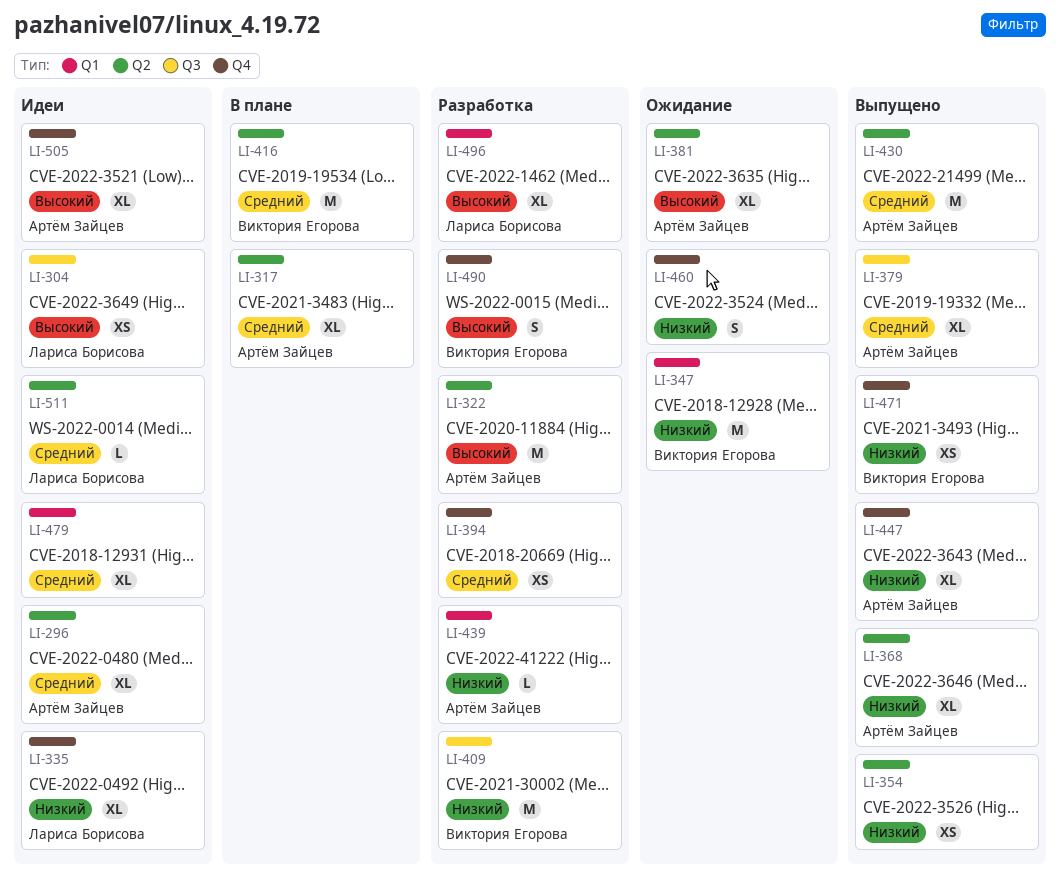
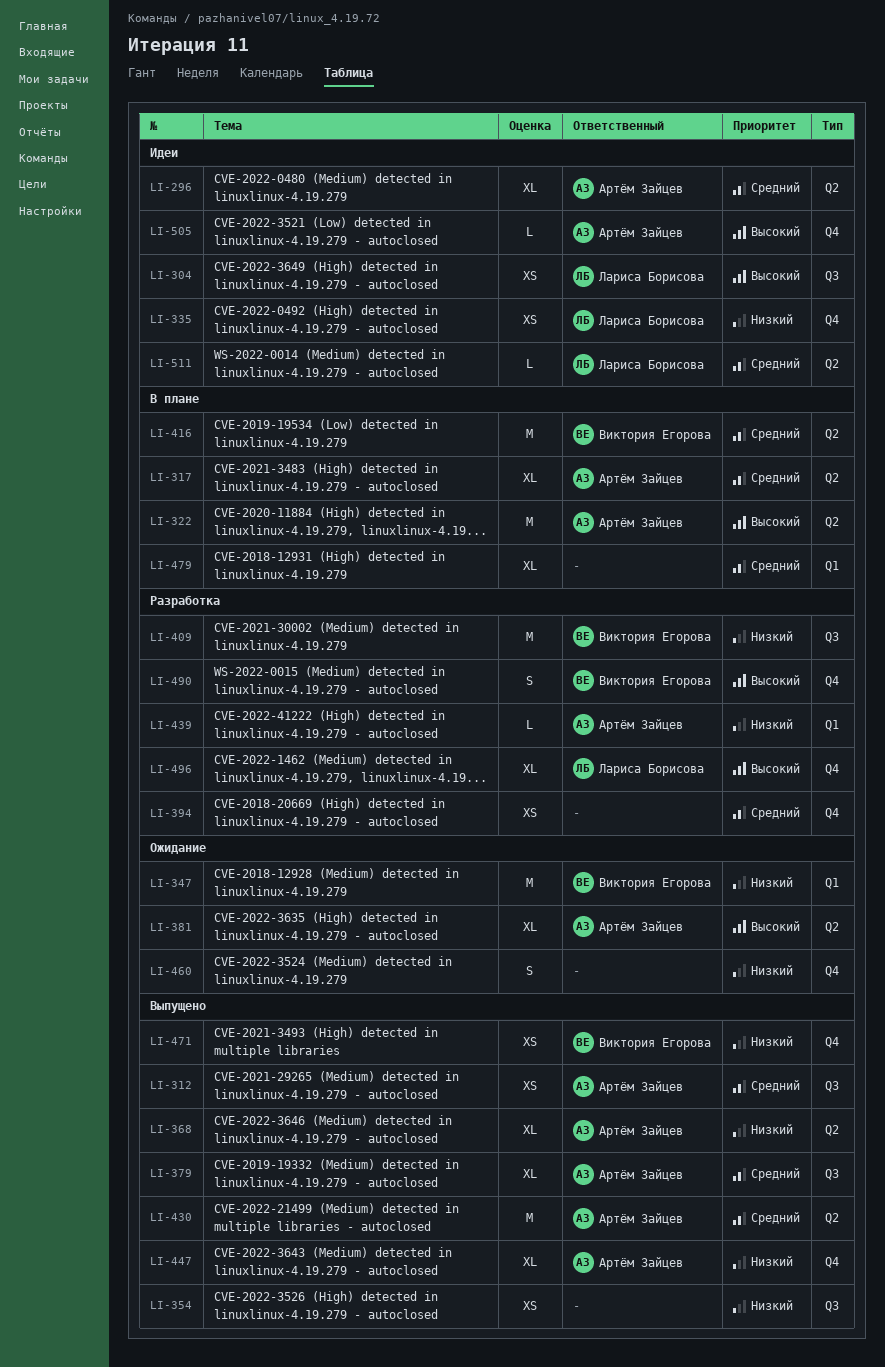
LI-312: none -> present
LI-322, status: Разработка -> В плане
LI-335, estimate: XL -> XS
LI-354, label: Q2 -> Q3
LI-479, status: Идеи -> В плане
LI-496, label: Q1 -> Q4
LI-505, estimate: XL -> L

